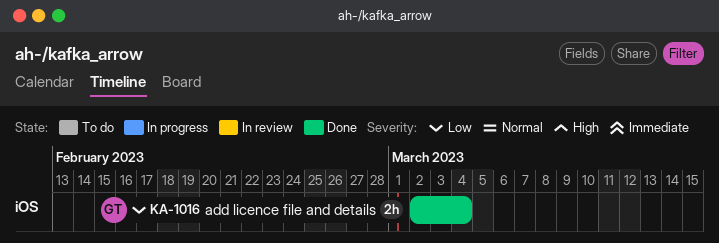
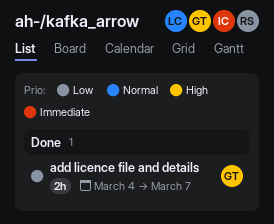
add licence file and details, start: Mar 2 -> Mar 4
add licence file and details, due: Mar 4 -> Mar 7

